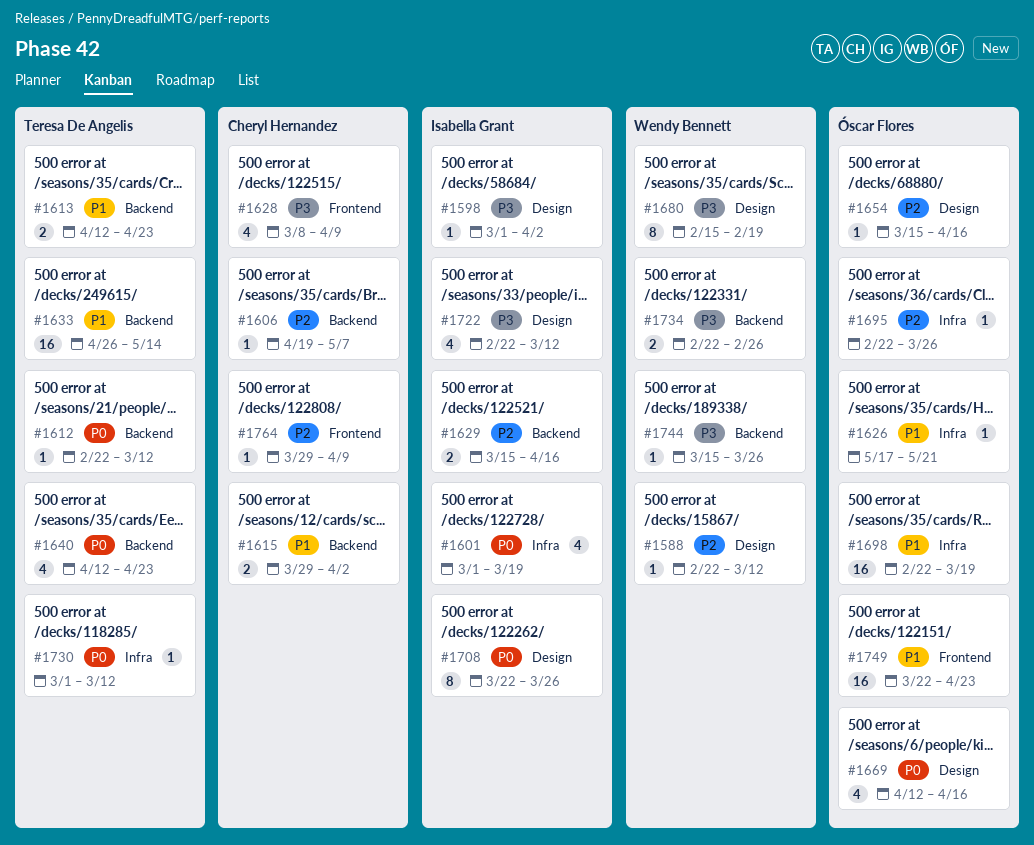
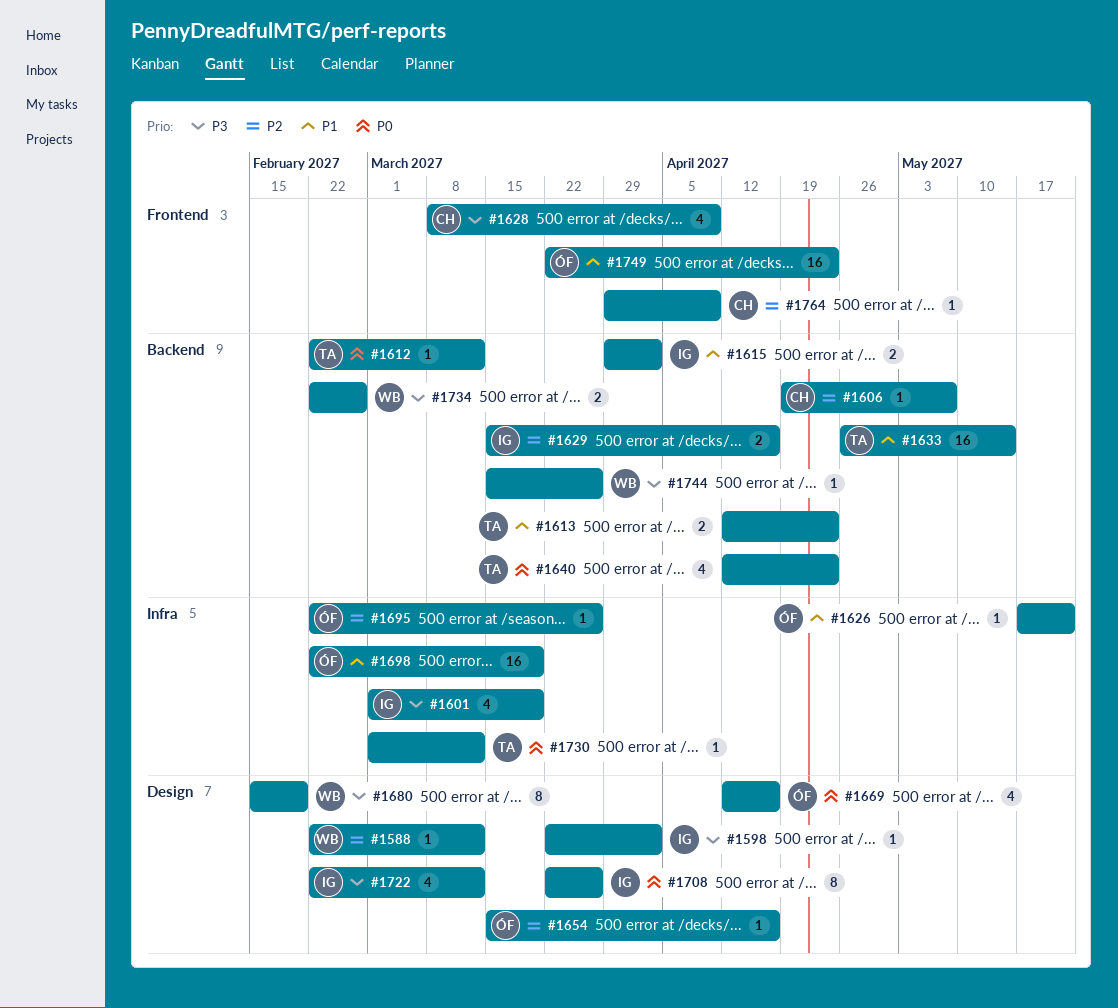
#1598, start: Mar 1 -> Mar 22
#1601, priority: P0 -> P3
#1615, owner: Cheryl Hernandez -> Isabella Grant

